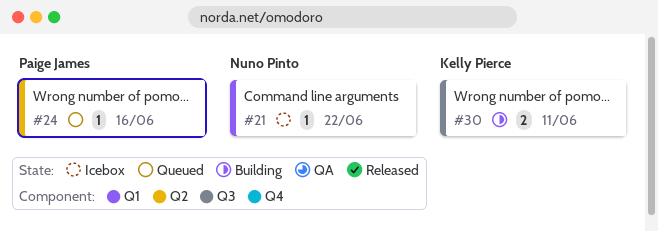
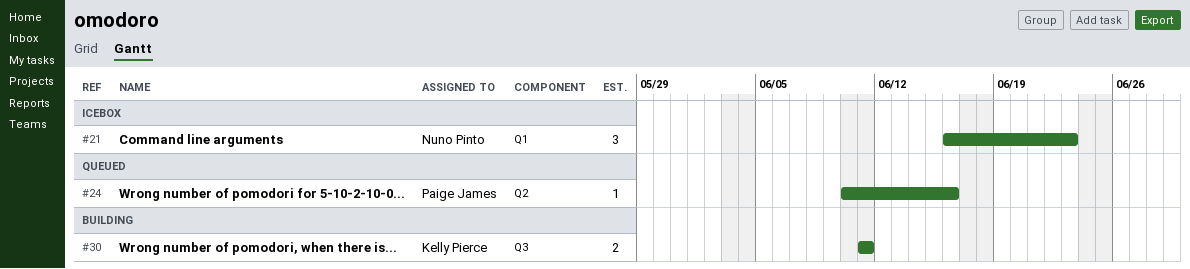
#21, estimate: 1 -> 3
#21, due: Jun 22 -> Jun 23

